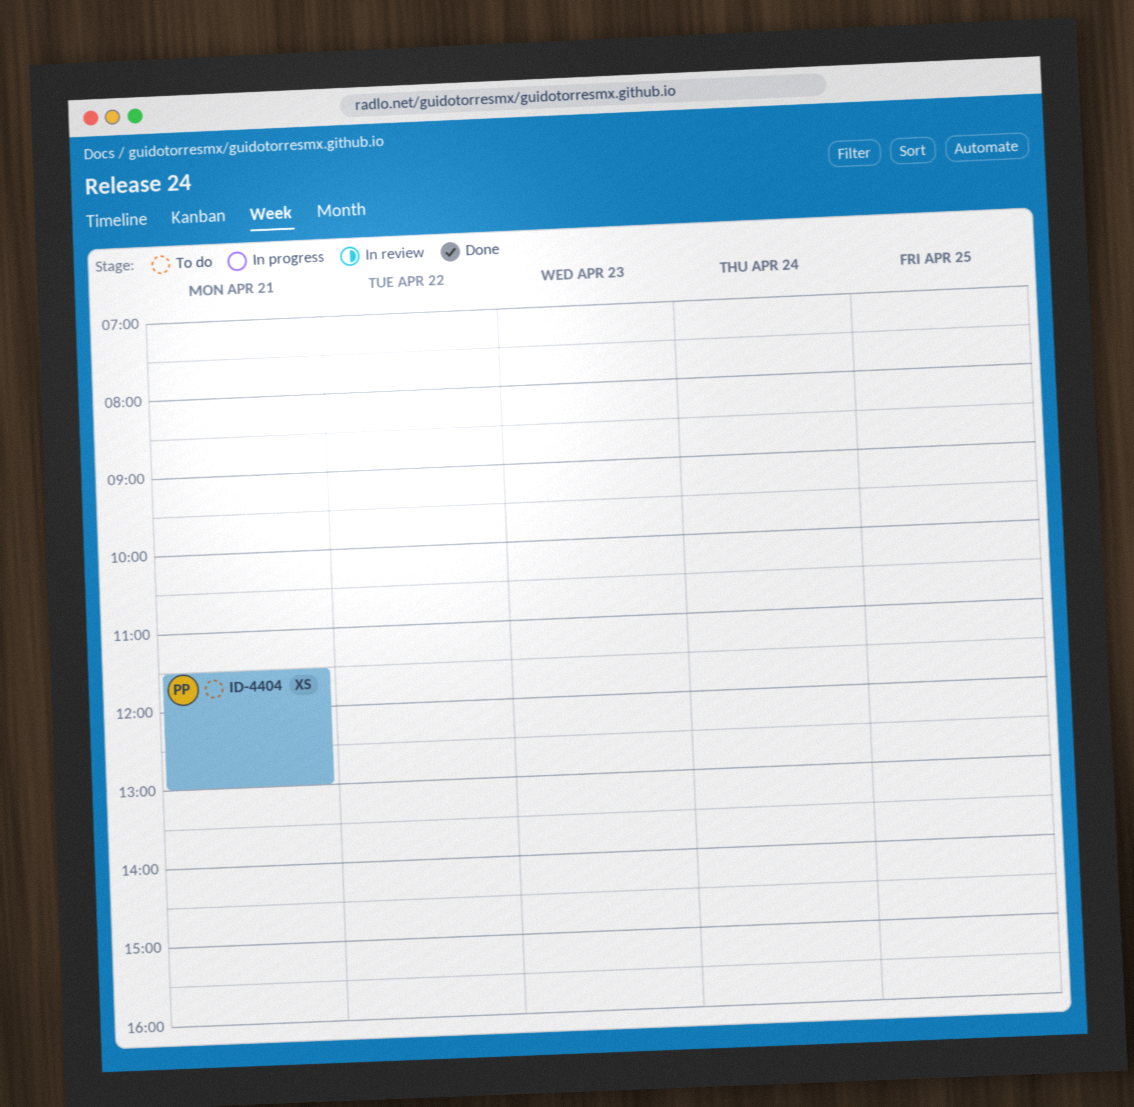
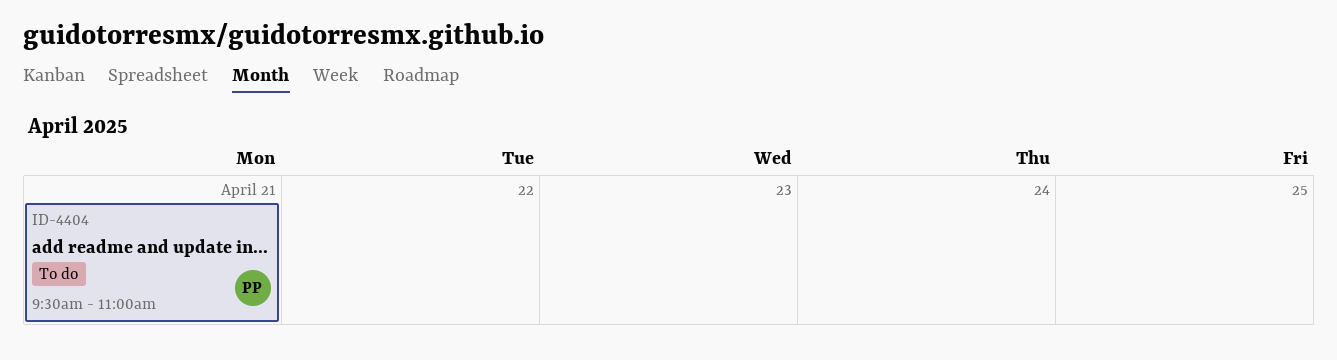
ID-4404, begins: 11:30 -> 09:30
ID-4404, ends: 13:00 -> 11:00

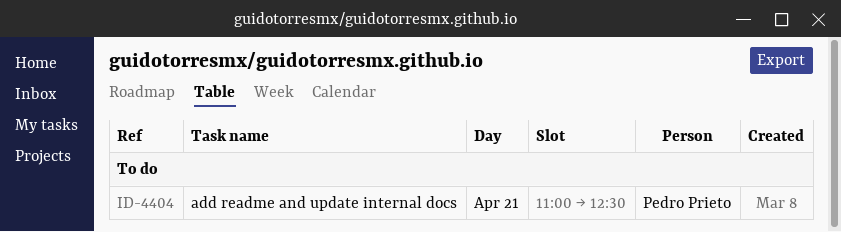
ID-4404, begins: 09:30 -> 11:00
ID-4404, ends: 11:00 -> 12:30

